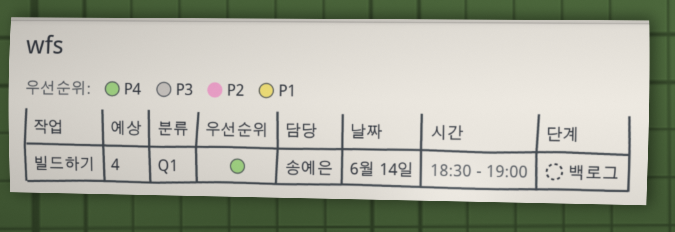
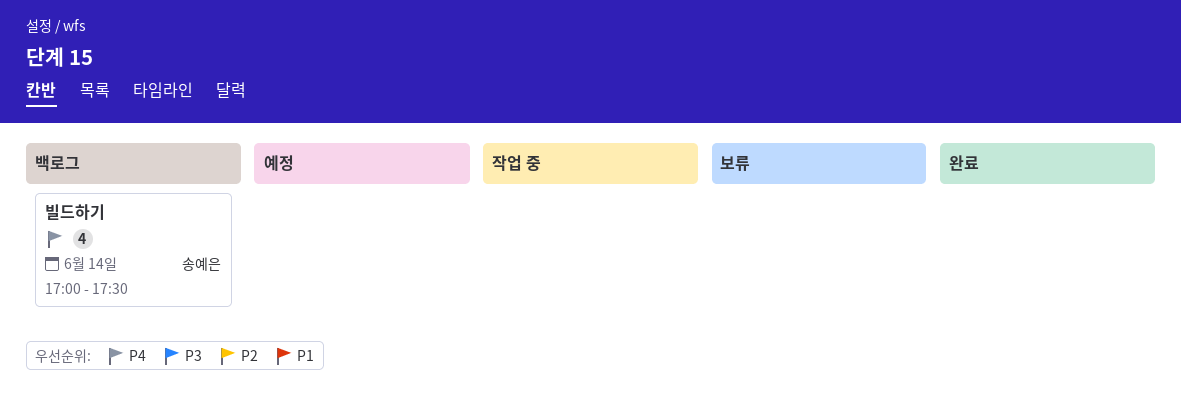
빌드하기, begins: 18:30 -> 17:00
빌드하기, ends: 19:00 -> 17:30

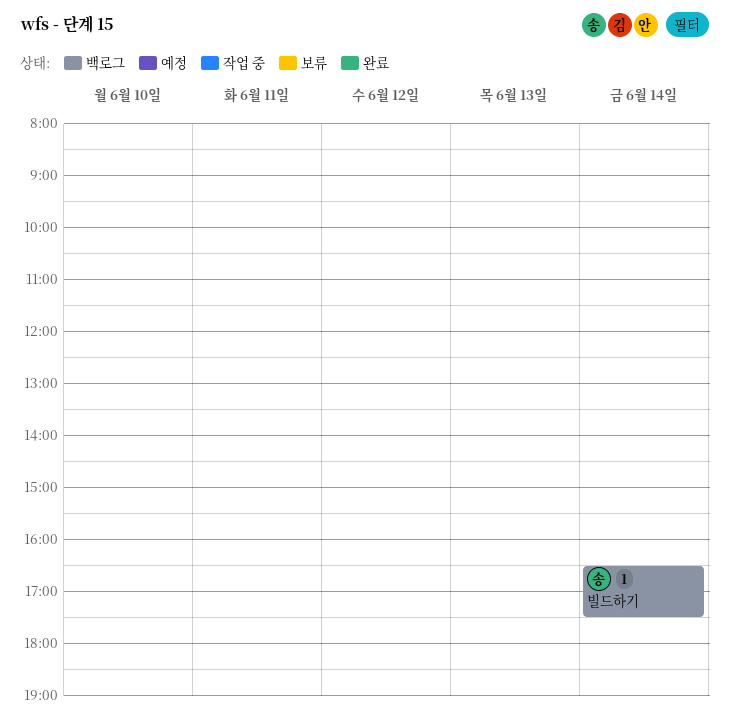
빌드하기, estimate: 4 -> 1
빌드하기, begins: 17:00 -> 16:30

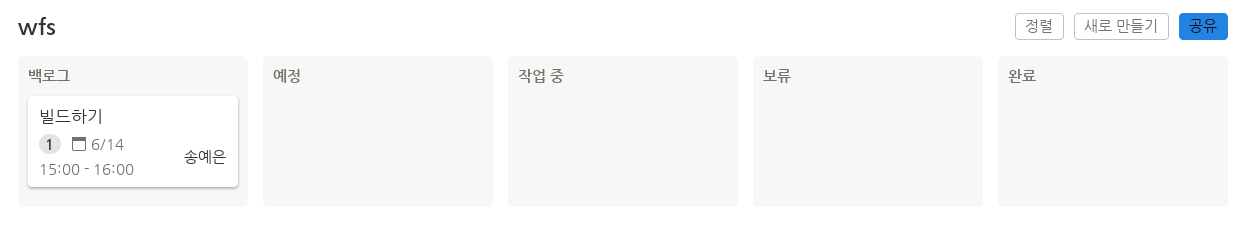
빌드하기, begins: 16:30 -> 15:00
빌드하기, ends: 17:30 -> 16:00

